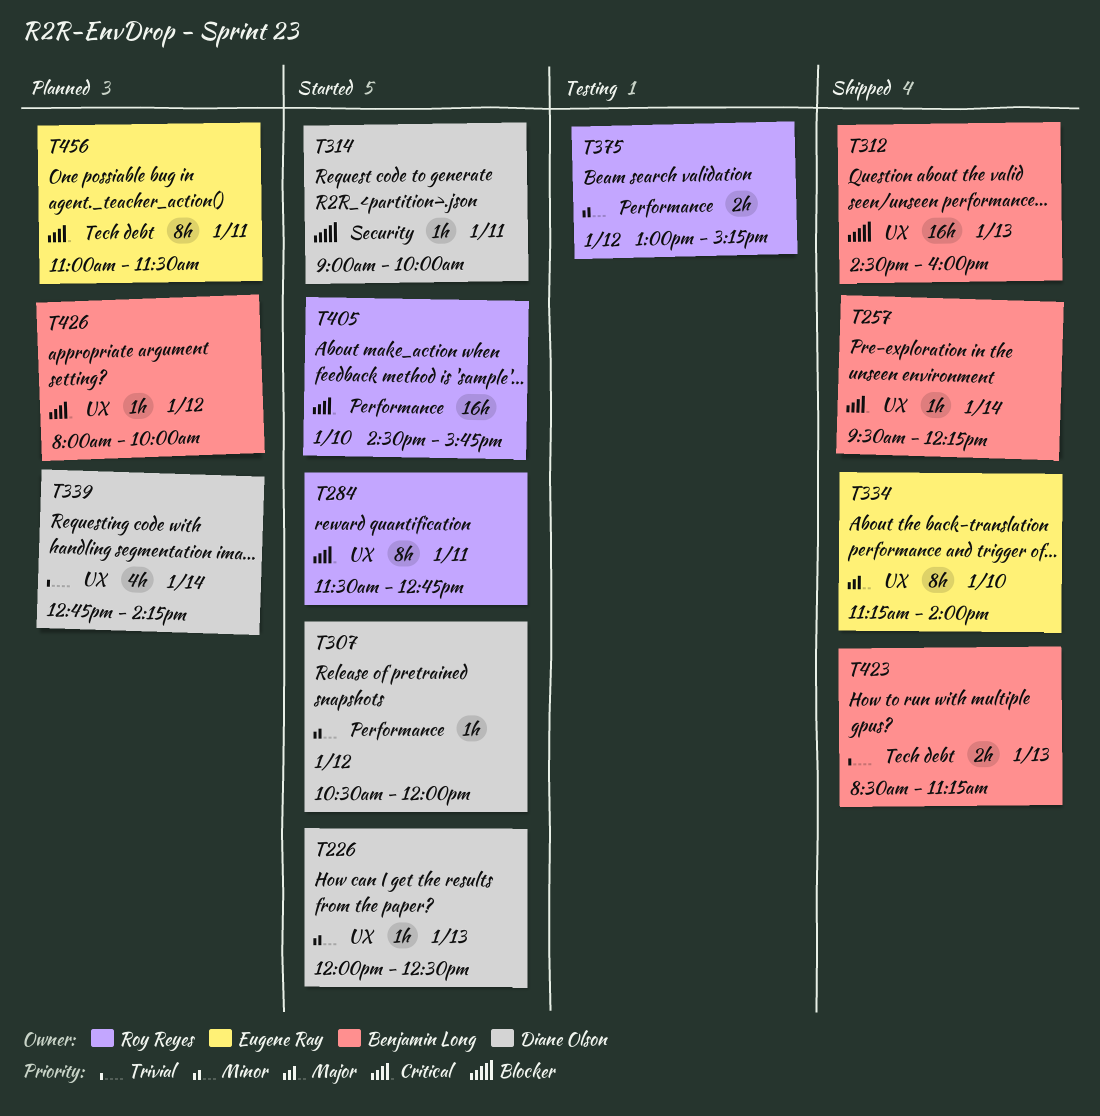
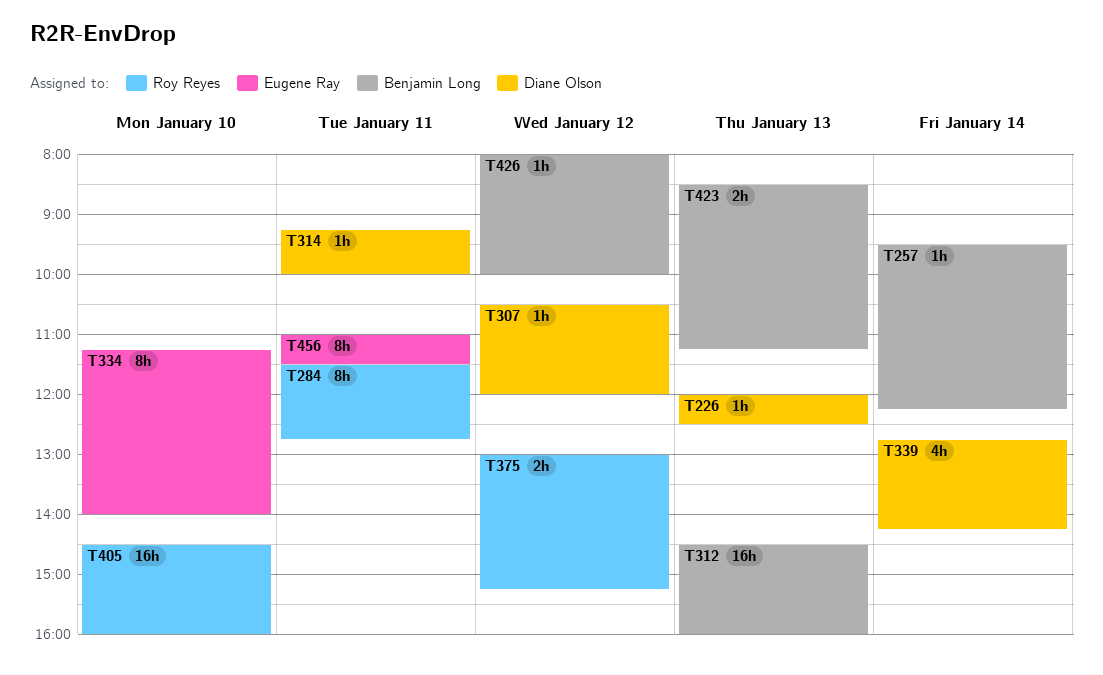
T314, begins: 09:00 -> 09:15
T405, ends: 15:45 -> 16:00

